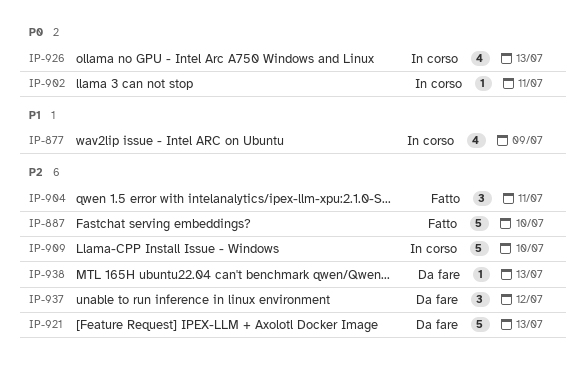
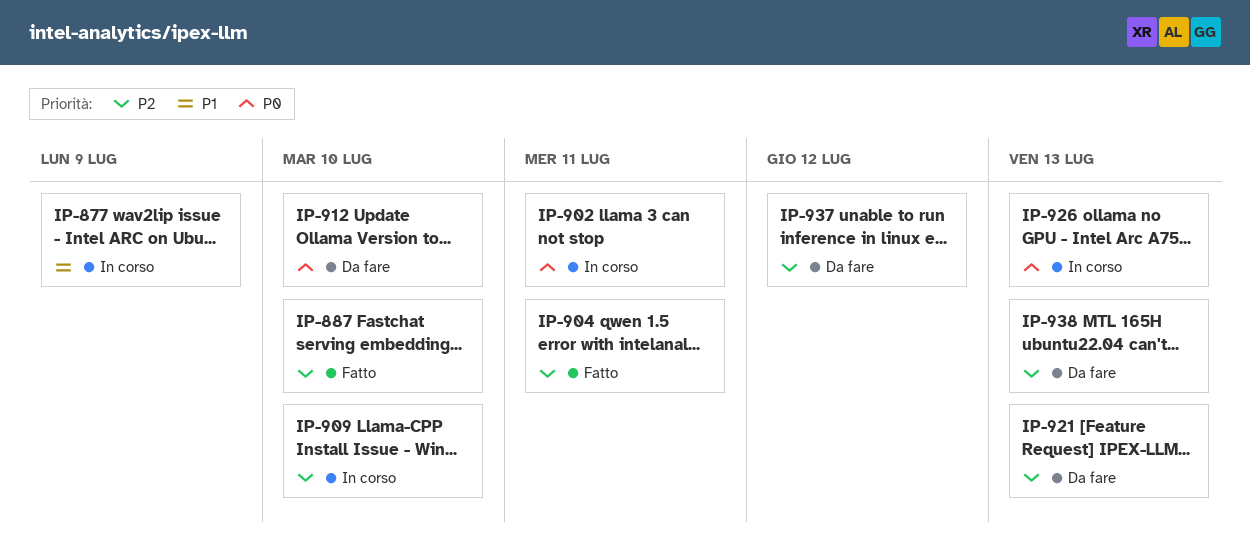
IP-912: none -> present

